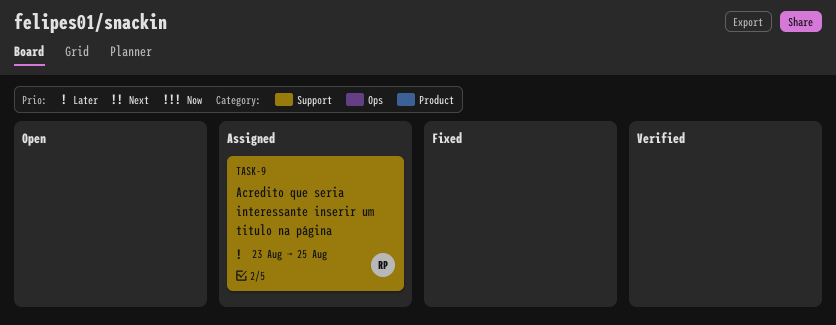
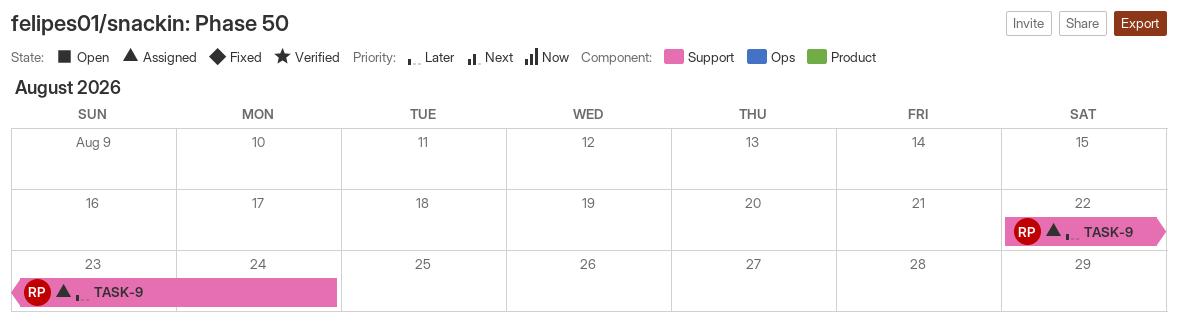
TASK-9, start: Aug 23 -> Aug 22
TASK-9, due: Aug 25 -> Aug 24

